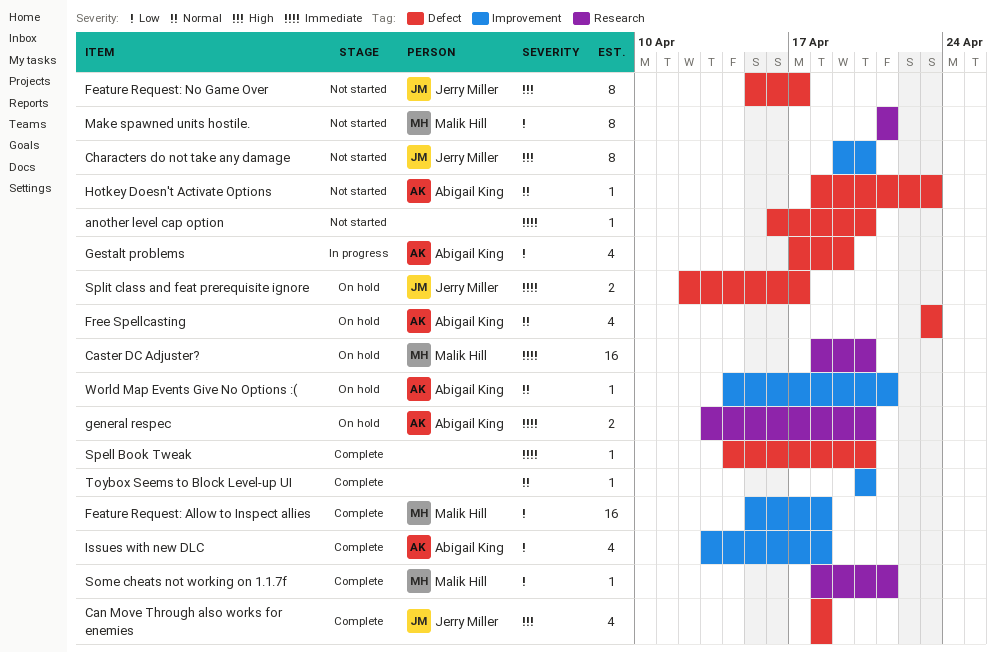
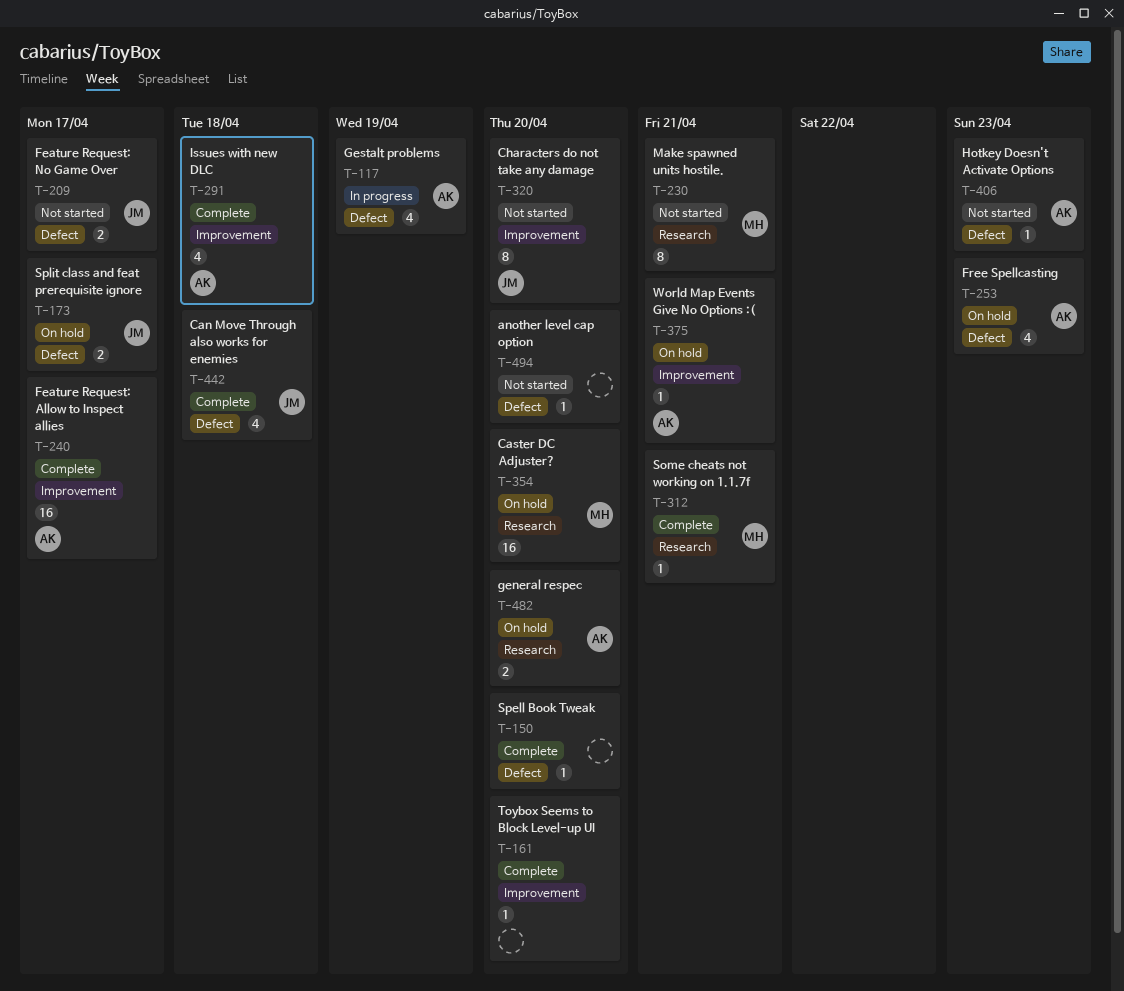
Feature Request: Allow to Inspect allies, owner: Malik Hill -> Abigail King
Feature Request: Allow to Inspect allies, due: Apr 18 -> Apr 17
Feature Request: No Game Over, estimate: 8 -> 2

